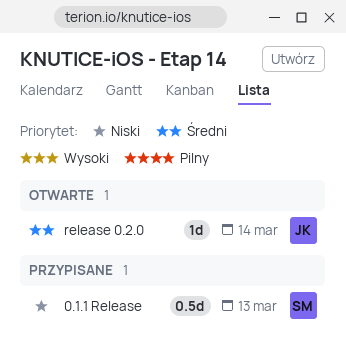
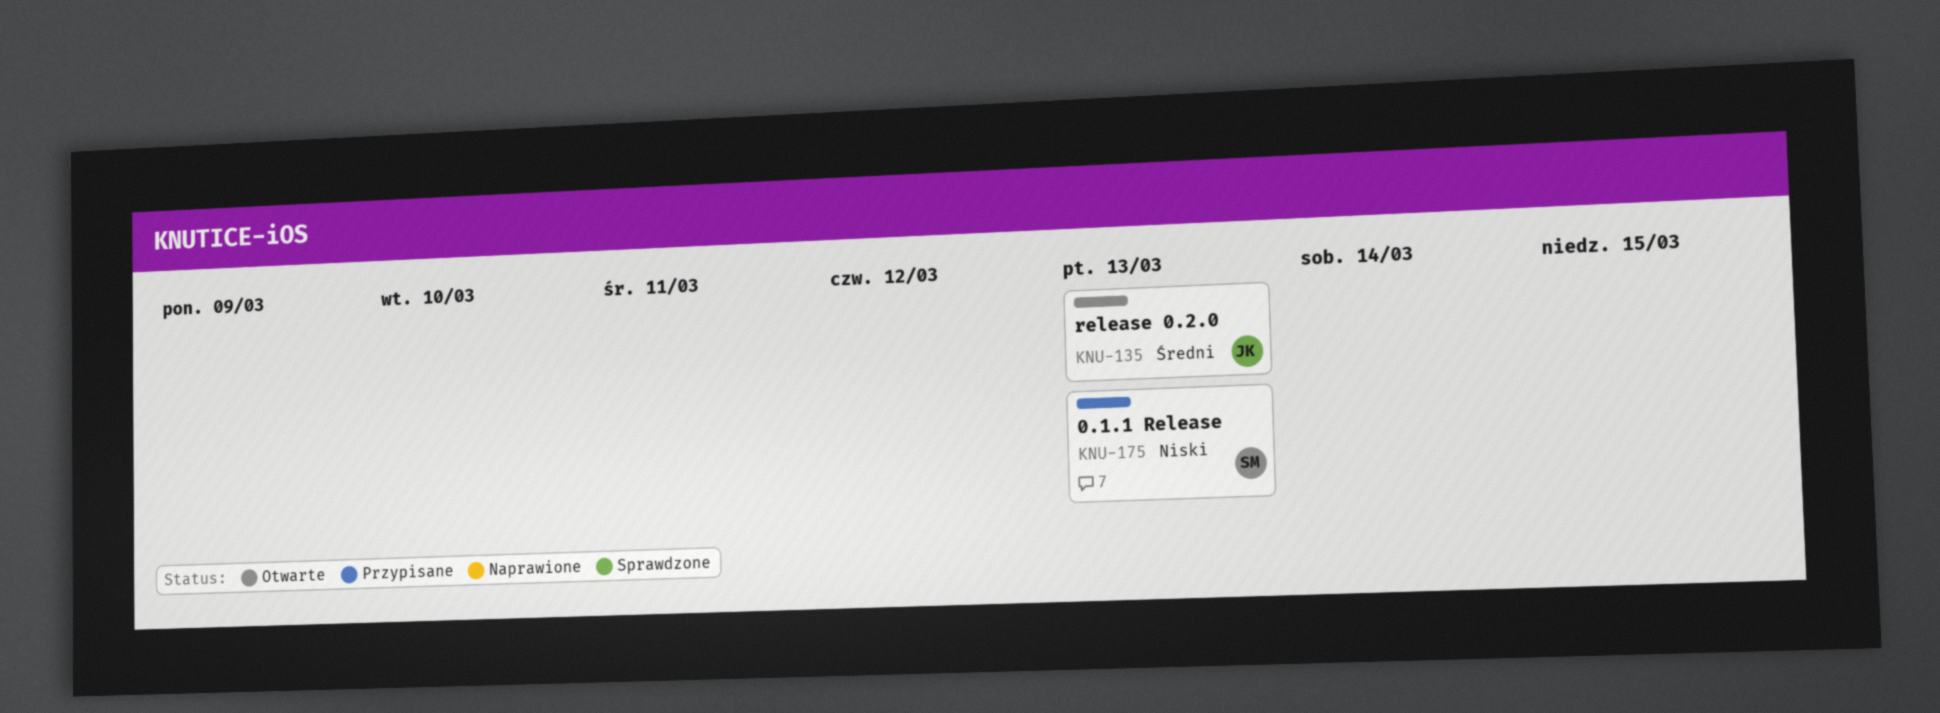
release 0.2.0, due: Mar 14 -> Mar 13

